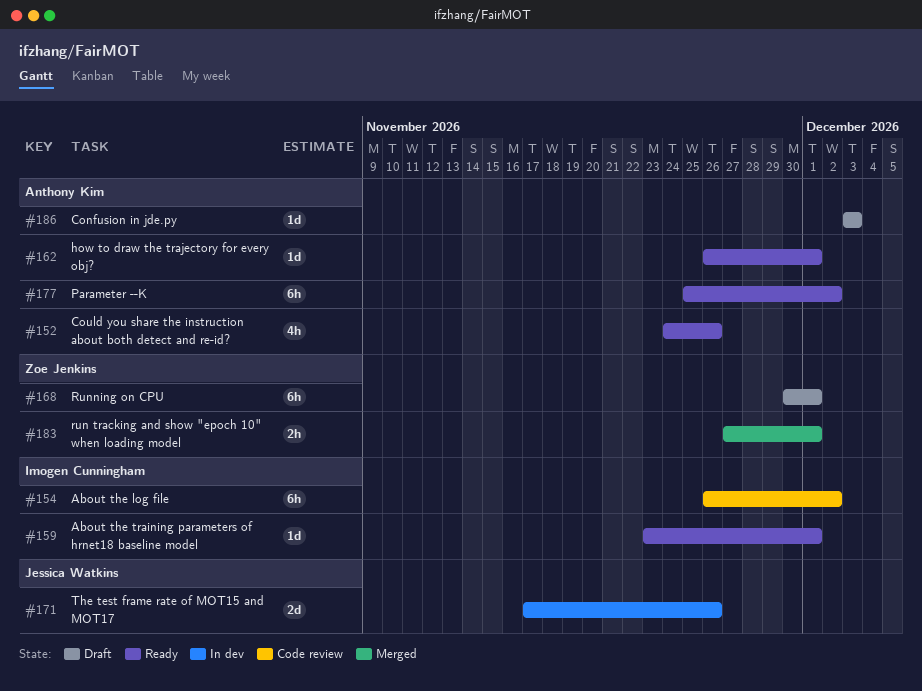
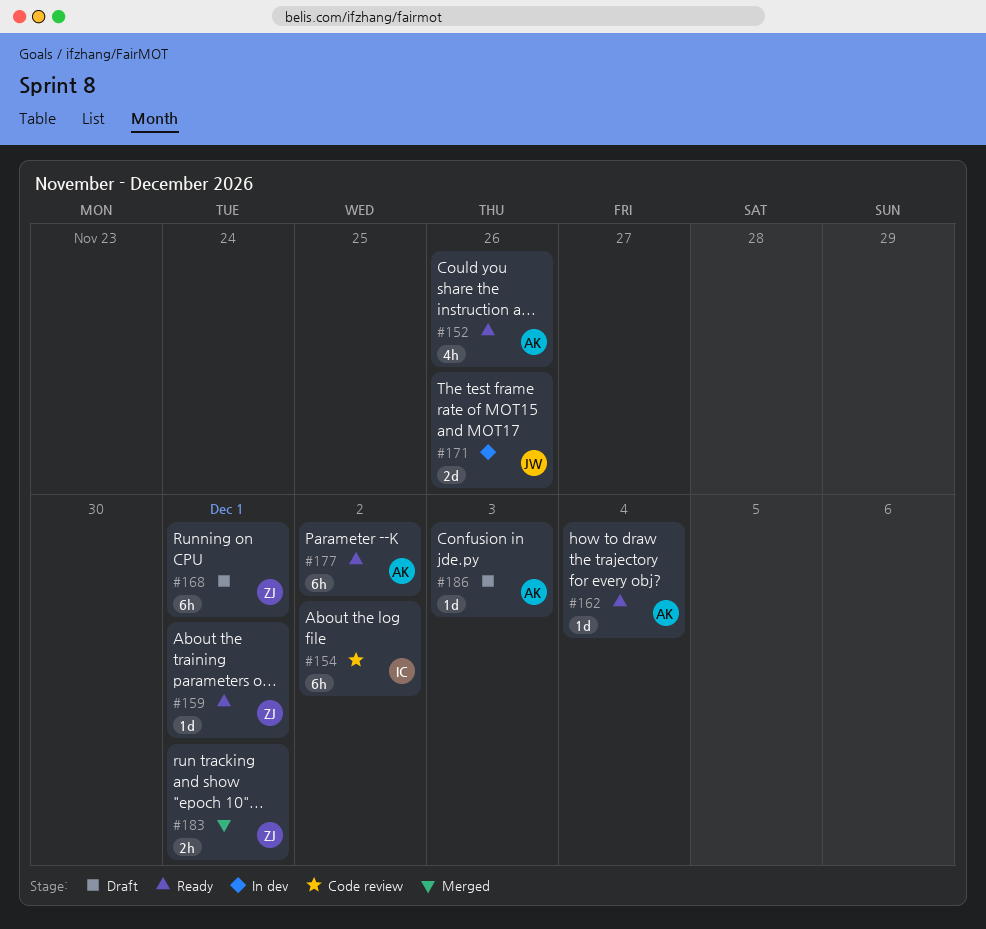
#159, owner: Imogen Cunningham -> Zoe Jenkins
#162, due: Dec 1 -> Dec 4

